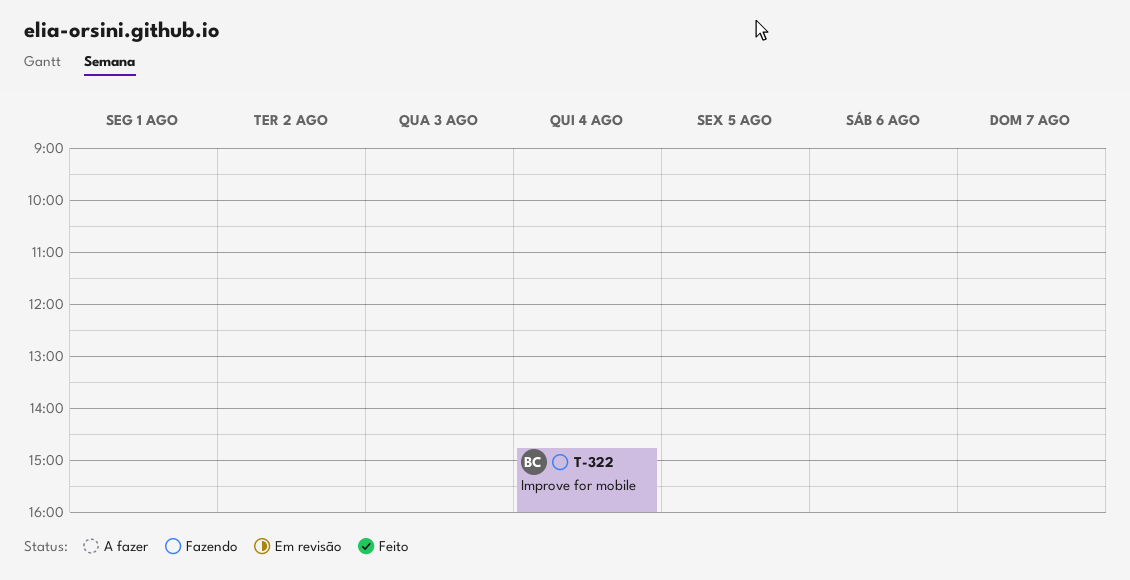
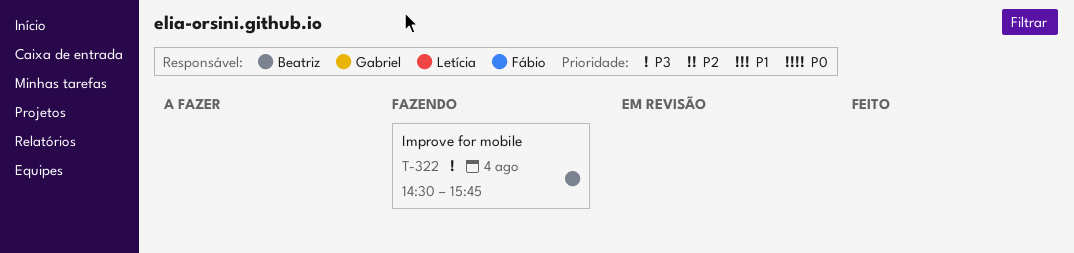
T-322, begins: 14:45 -> 14:30
T-322, ends: 16:00 -> 15:45

